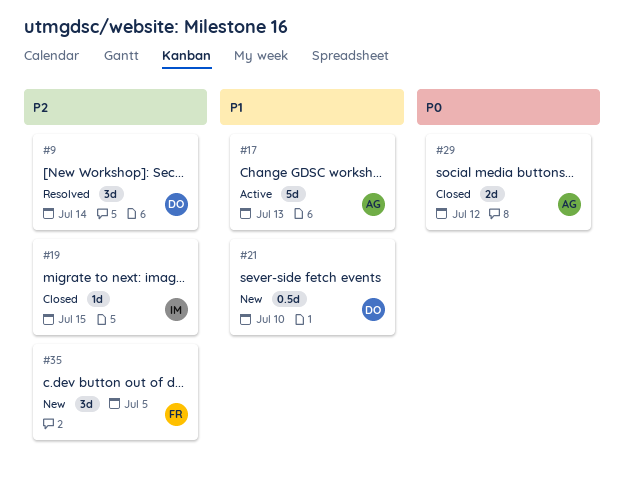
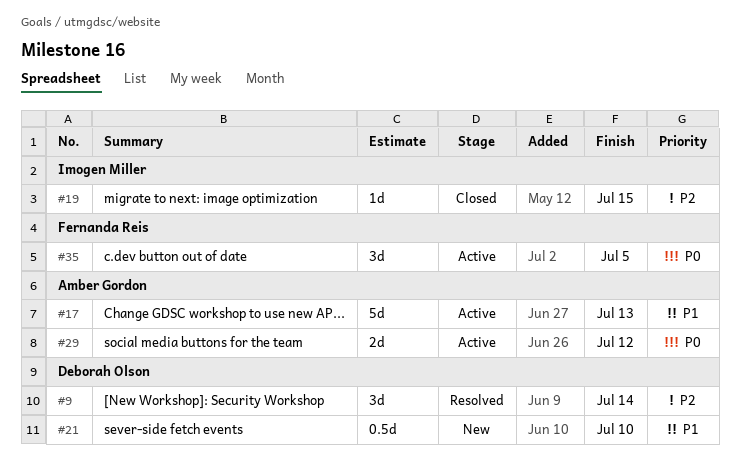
#29, status: Closed -> Active
#35, status: New -> Active
#35, priority: P2 -> P0

